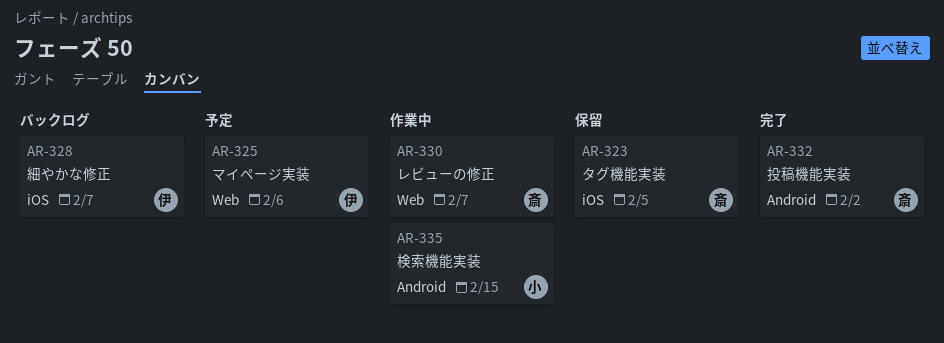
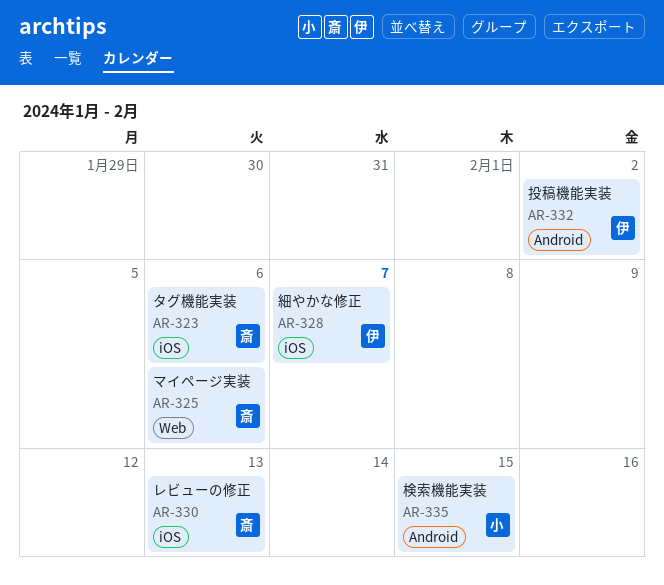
AR-323, due: Feb 5 -> Feb 6
AR-325, owner: 伊 -> 斎
AR-330, label: Web -> iOS
AR-330, due: Feb 7 -> Feb 13
AR-332, owner: 斎 -> 伊

